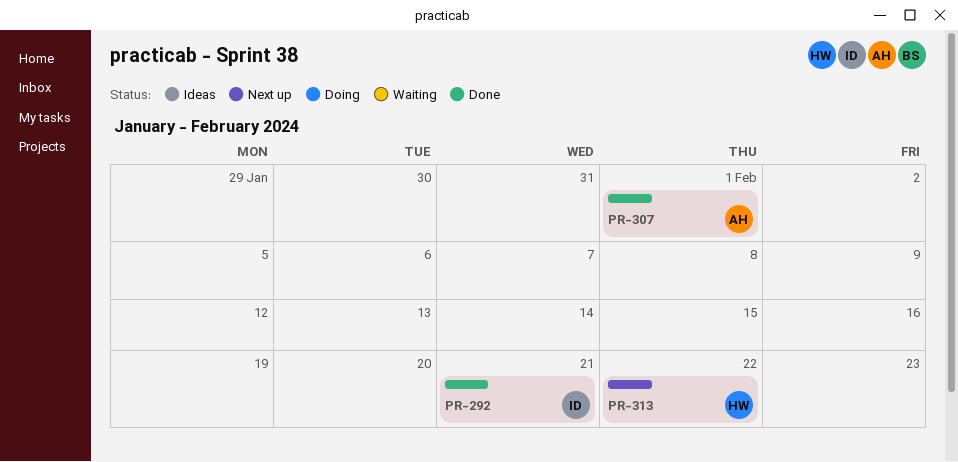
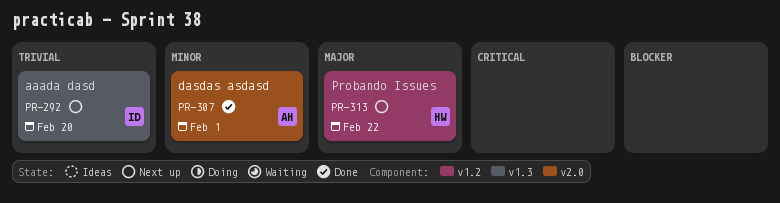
PR-292, status: Done -> Next up
PR-292, due: Feb 21 -> Feb 20

